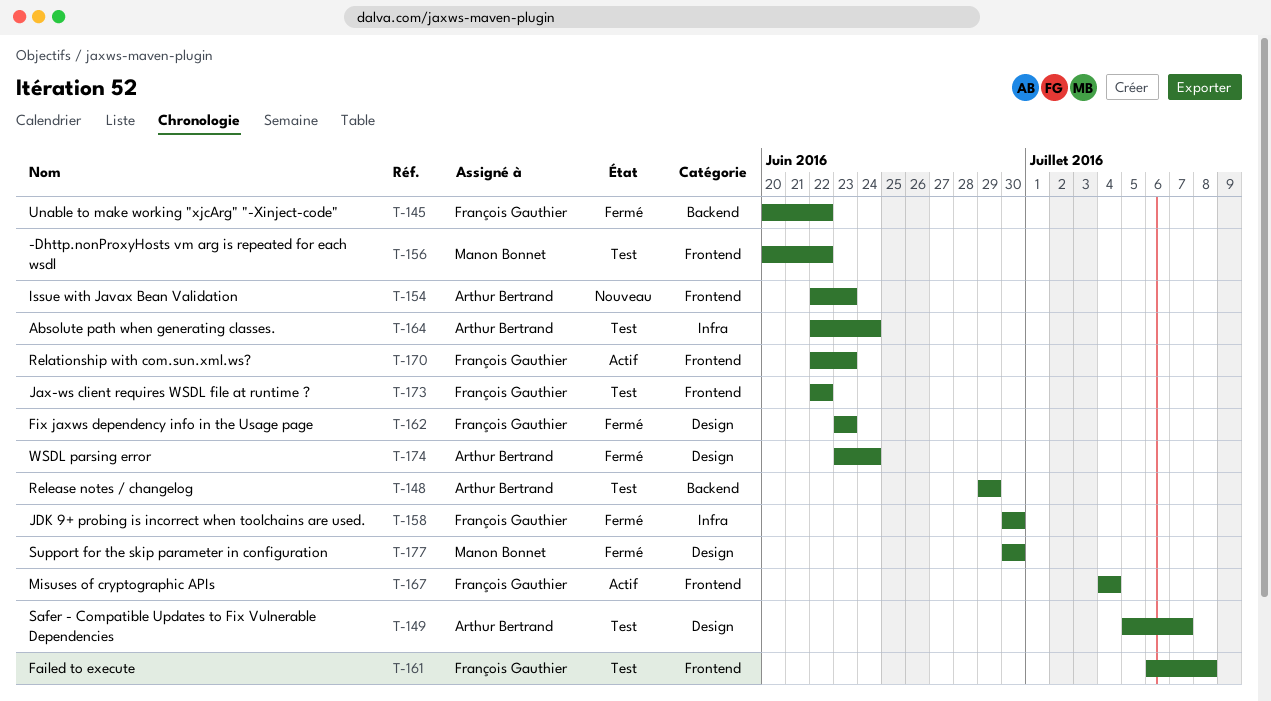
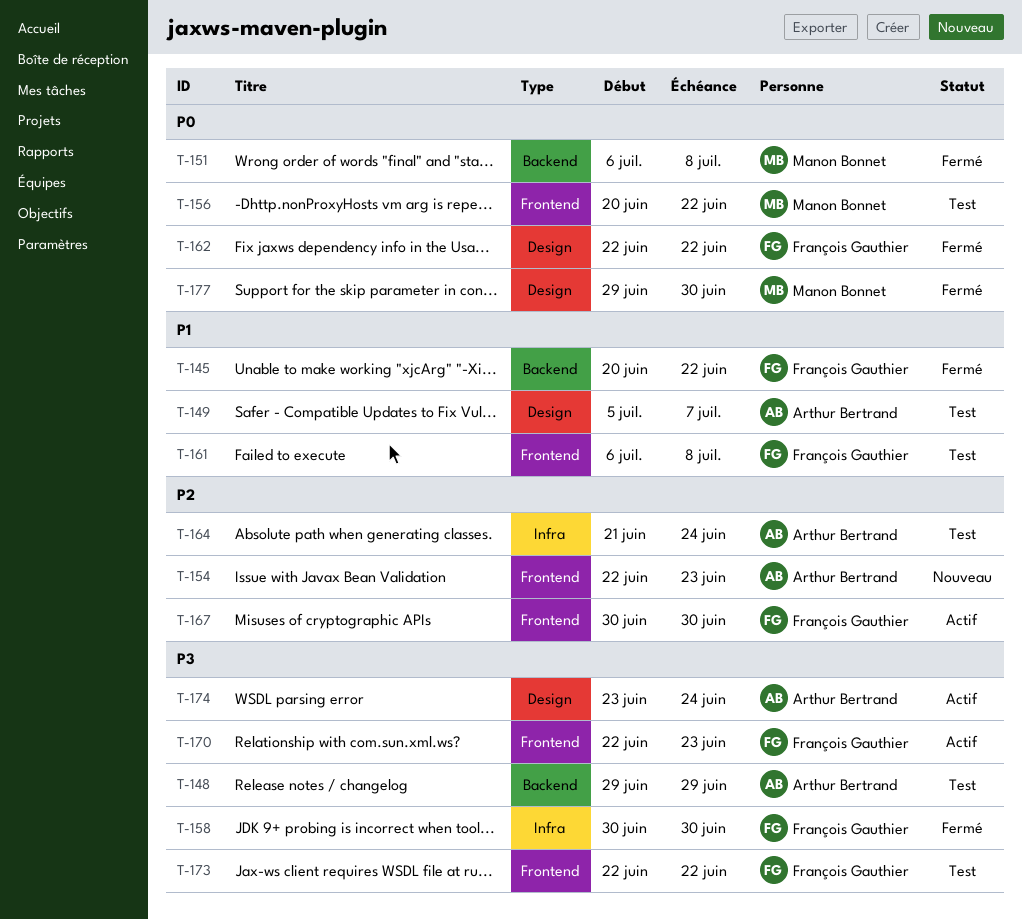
T-151: none -> present
T-162, start: Jun 23 -> Jun 22
T-162, due: Jun 23 -> Jun 22
T-164, start: Jun 22 -> Jun 21
T-167, start: Jul 4 -> Jun 30
T-167, due: Jul 4 -> Jun 30
T-174, status: Fermé -> Actif
T-177, start: Jun 30 -> Jun 29

